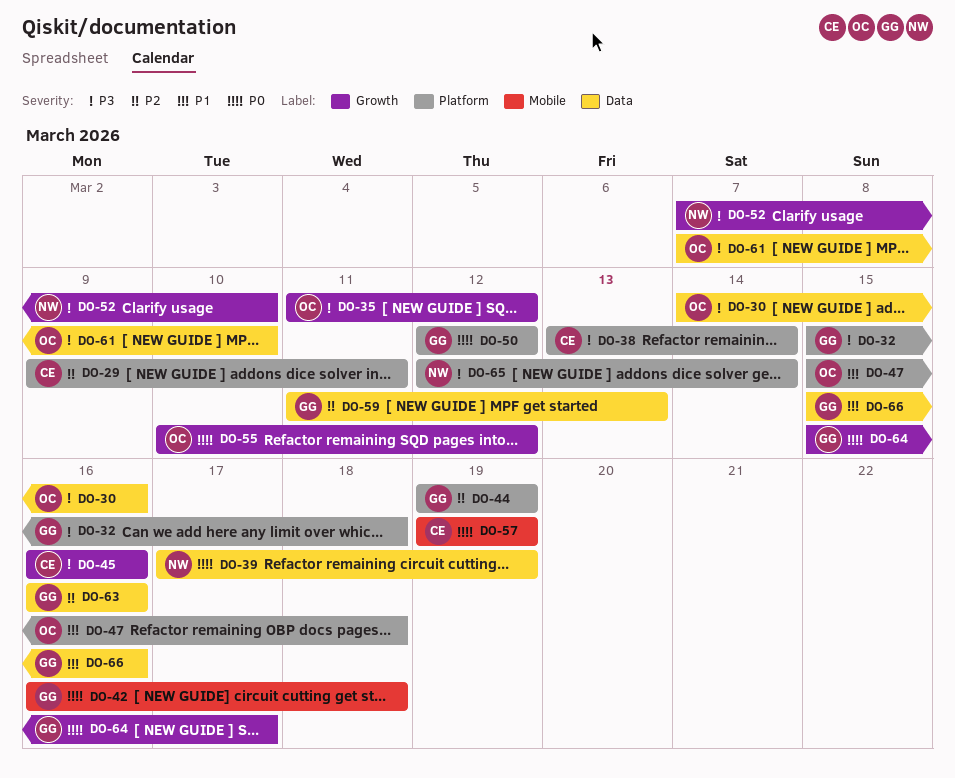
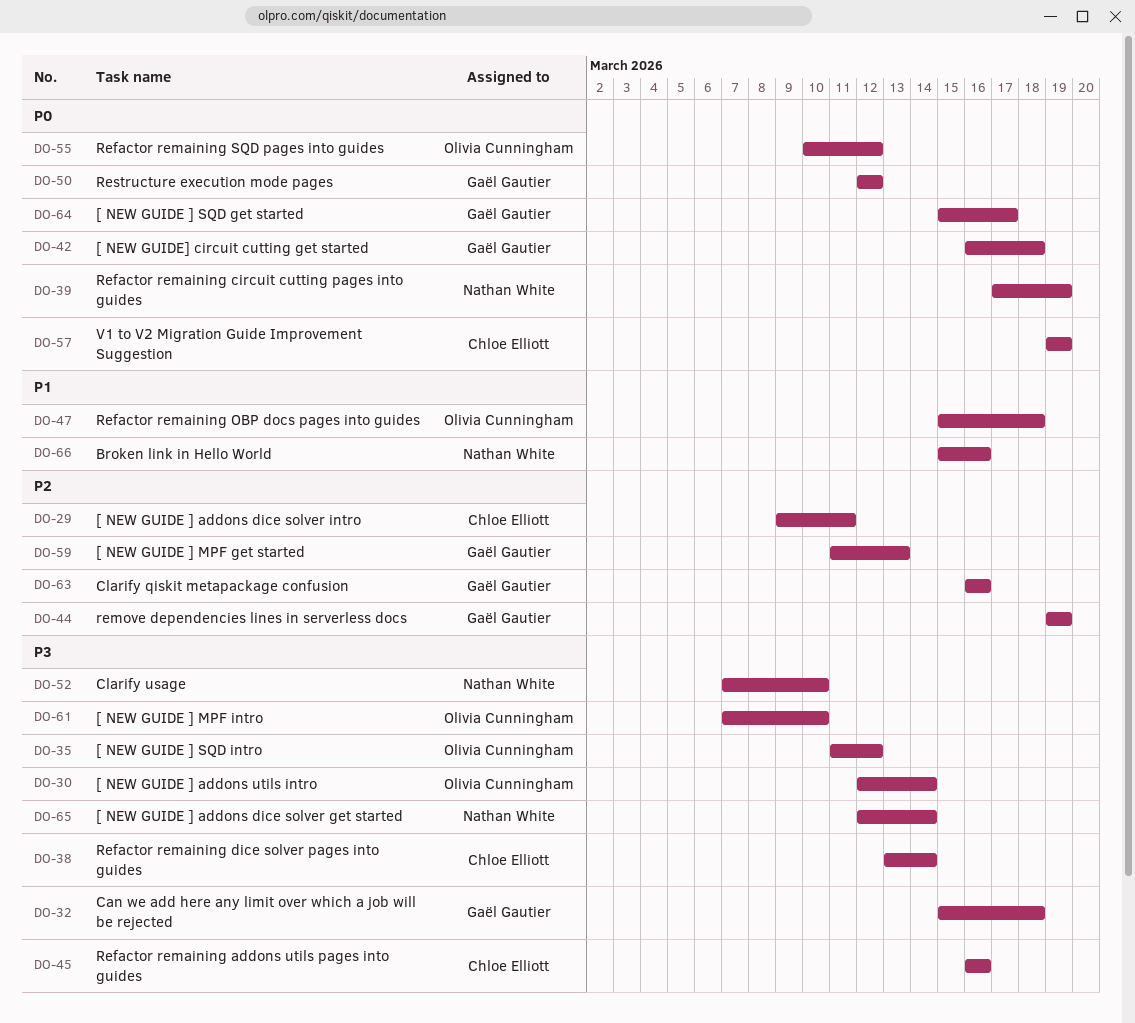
DO-30, start: Mar 14 -> Mar 12
DO-30, due: Mar 16 -> Mar 14
DO-66, owner: Gaël Gautier -> Nathan White

